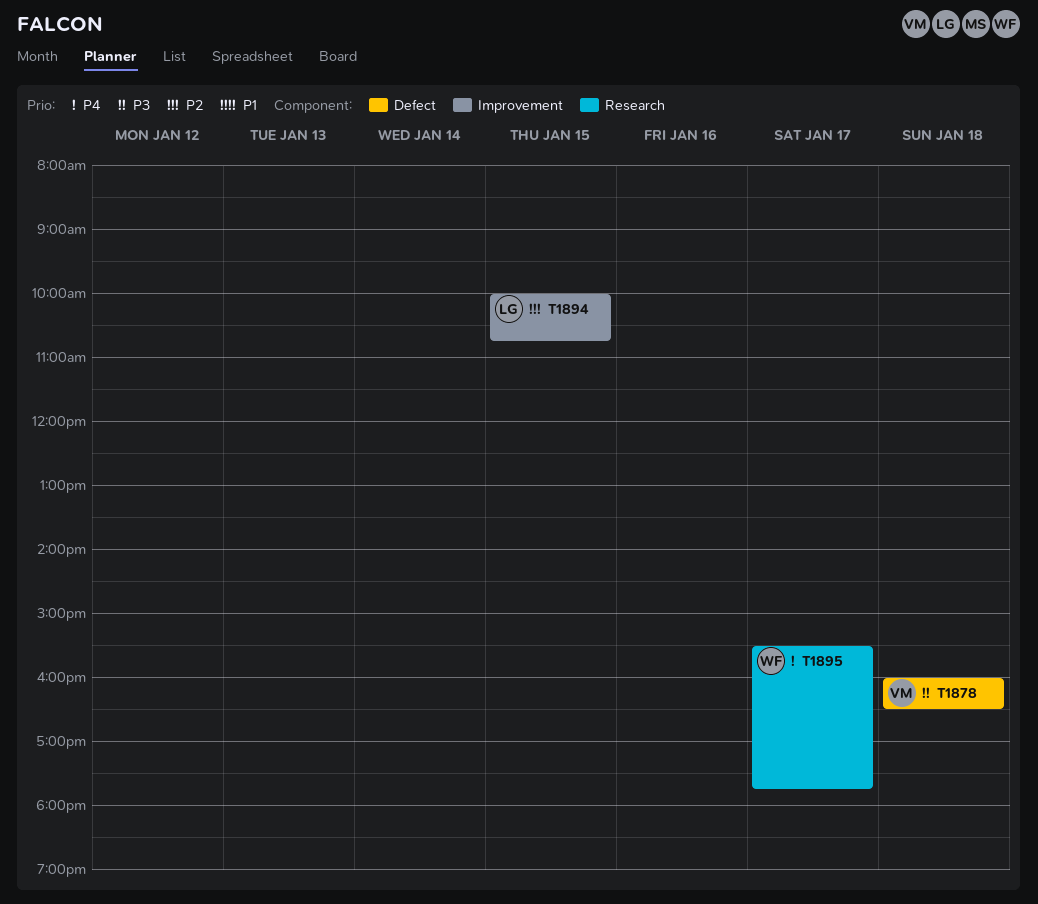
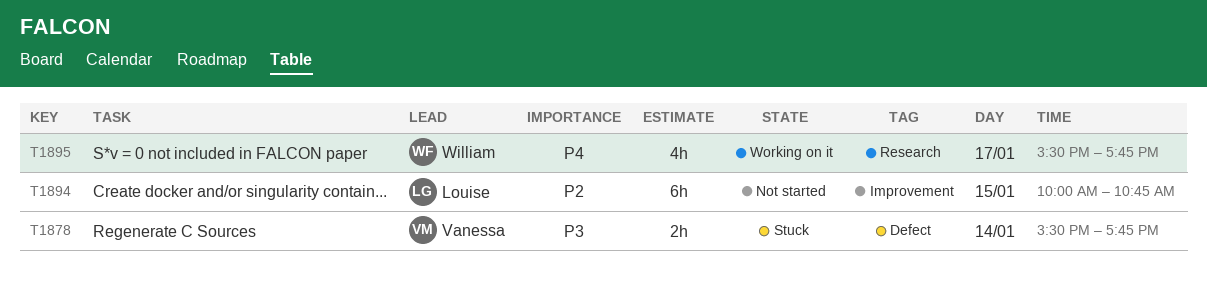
T1878, day: Jan 18 -> Jan 14
T1878, begins: 16:00 -> 15:30
T1878, ends: 16:30 -> 17:45

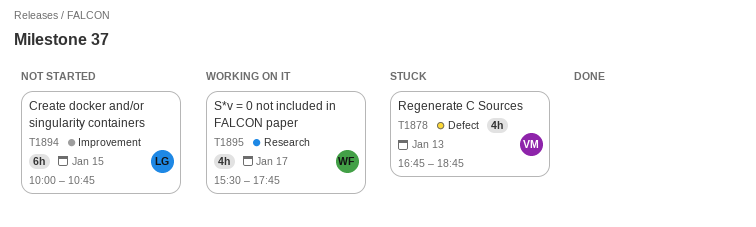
T1878, estimate: 2h -> 4h
T1878, day: Jan 14 -> Jan 13
T1878, begins: 15:30 -> 16:45
T1878, ends: 17:45 -> 18:45

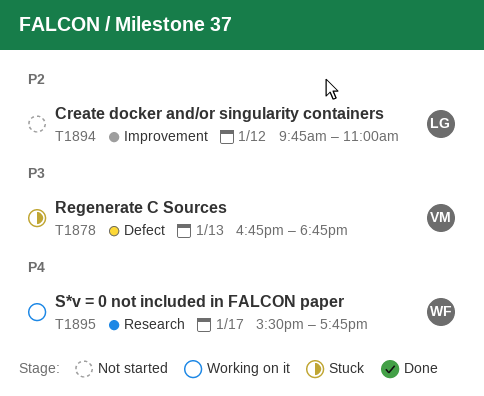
T1894, day: Jan 15 -> Jan 12
T1894, begins: 10:00 -> 09:45
T1894, ends: 10:45 -> 11:00

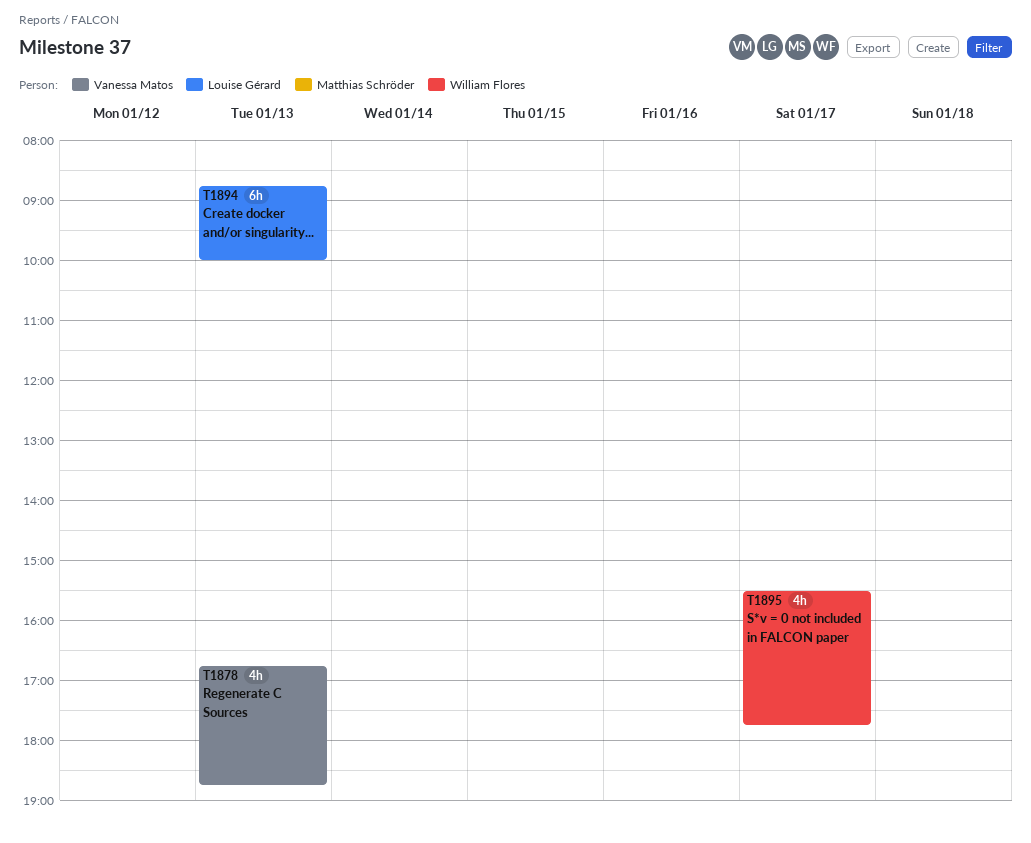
T1894, day: Jan 12 -> Jan 13
T1894, begins: 09:45 -> 08:45
T1894, ends: 11:00 -> 10:00

